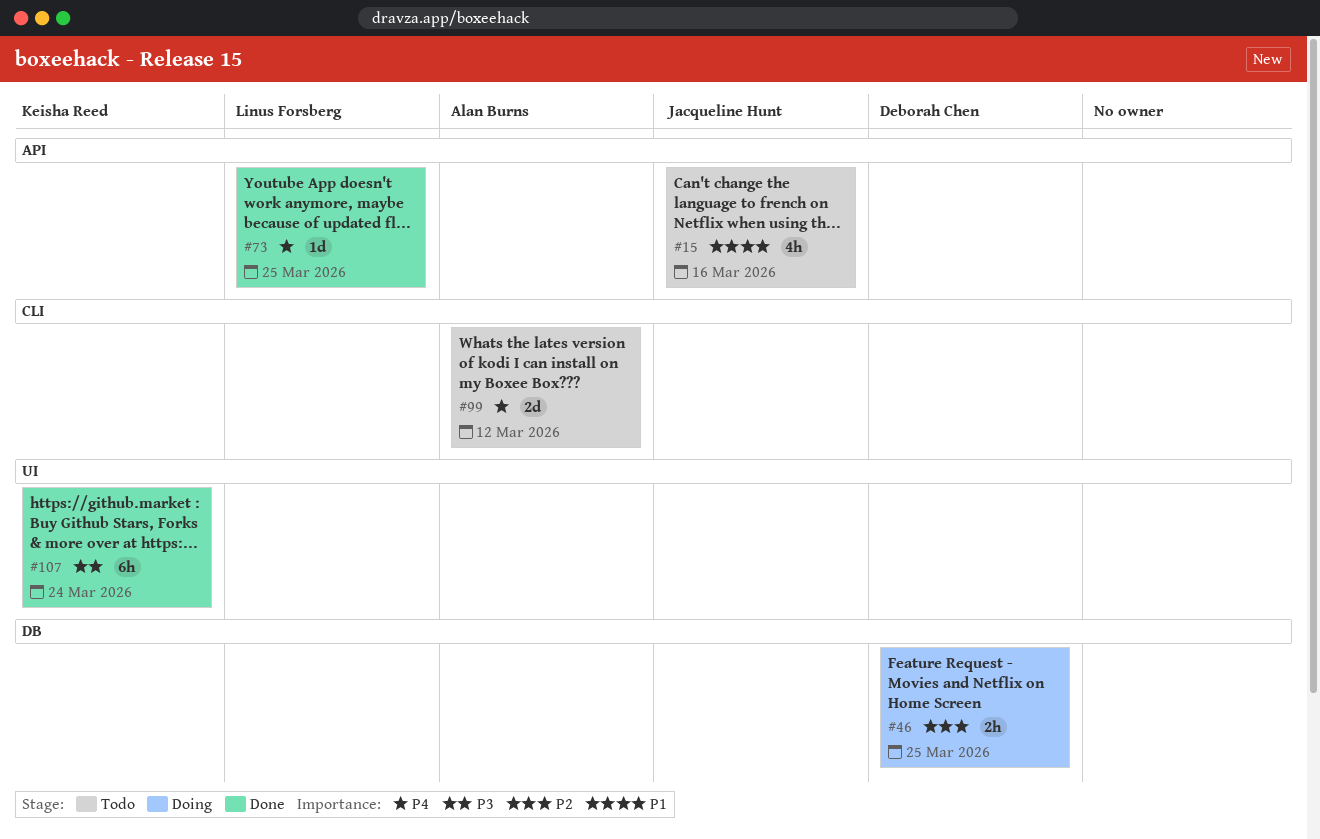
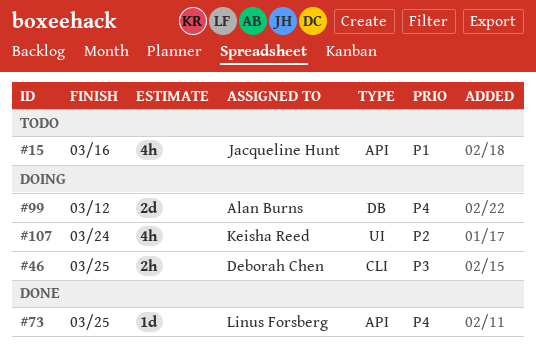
#46, priority: P2 -> P3
#46, label: DB -> CLI
#99, status: Todo -> Doing
#99, label: CLI -> DB
#107, status: Done -> Doing
#107, priority: P3 -> P2
#107, estimate: 6h -> 4h

